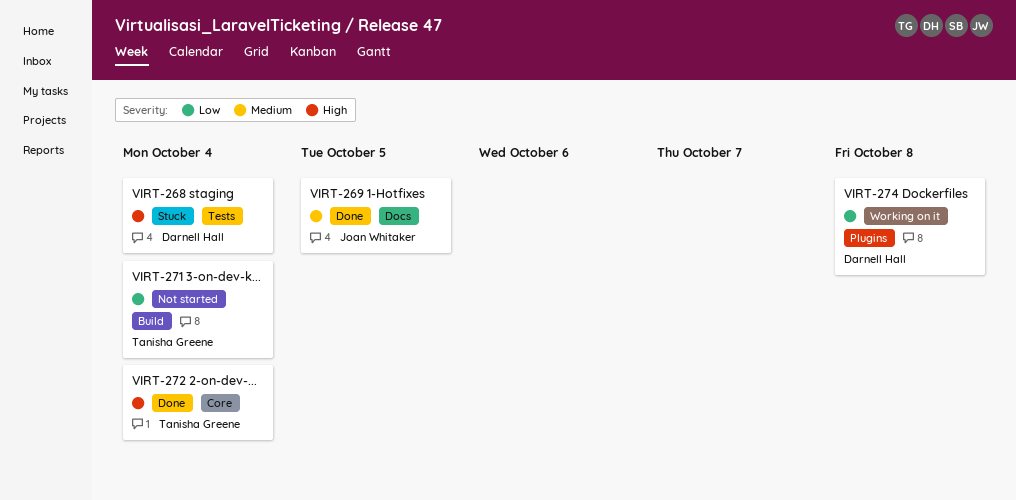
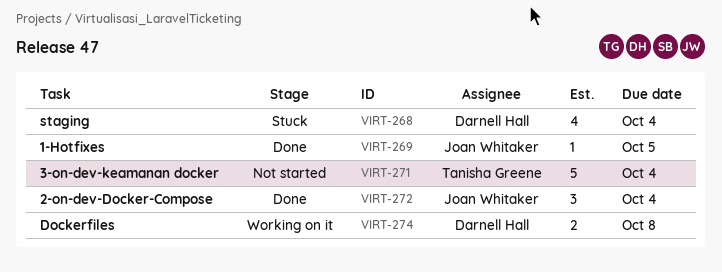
VIRT-272, owner: Tanisha Greene -> Joan Whitaker

